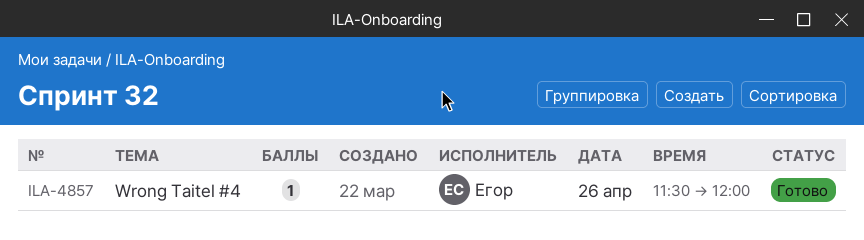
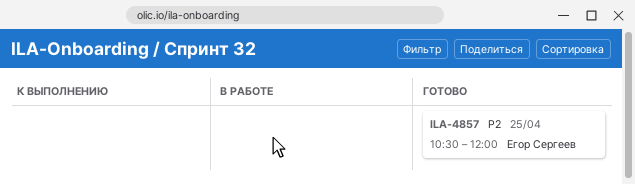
ILA-4857, day: Apr 26 -> Apr 25
ILA-4857, begins: 11:30 -> 10:30

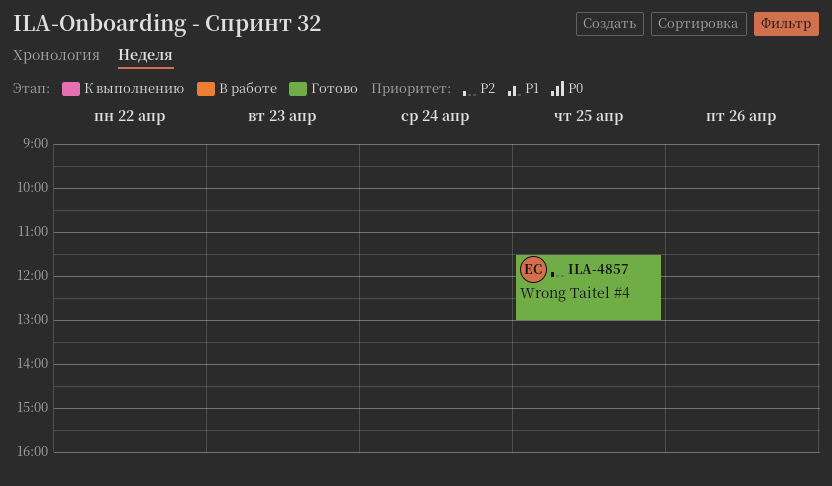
ILA-4857, begins: 10:30 -> 11:30
ILA-4857, ends: 12:00 -> 13:00

